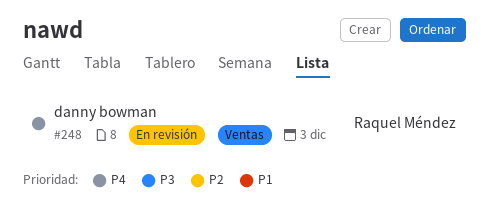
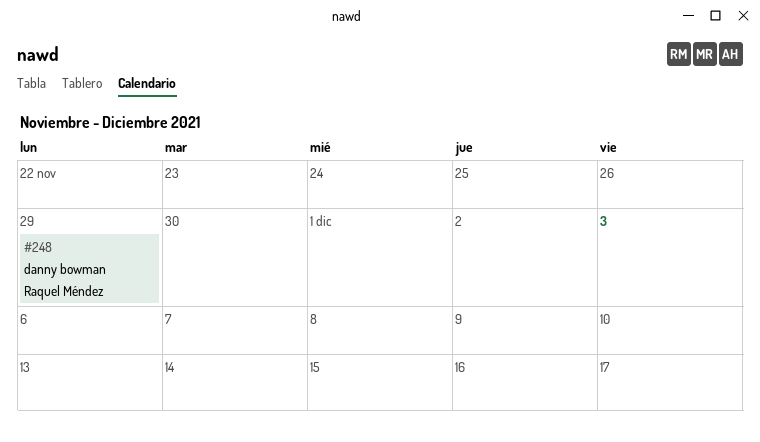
#248, due: Dec 3 -> Nov 29

